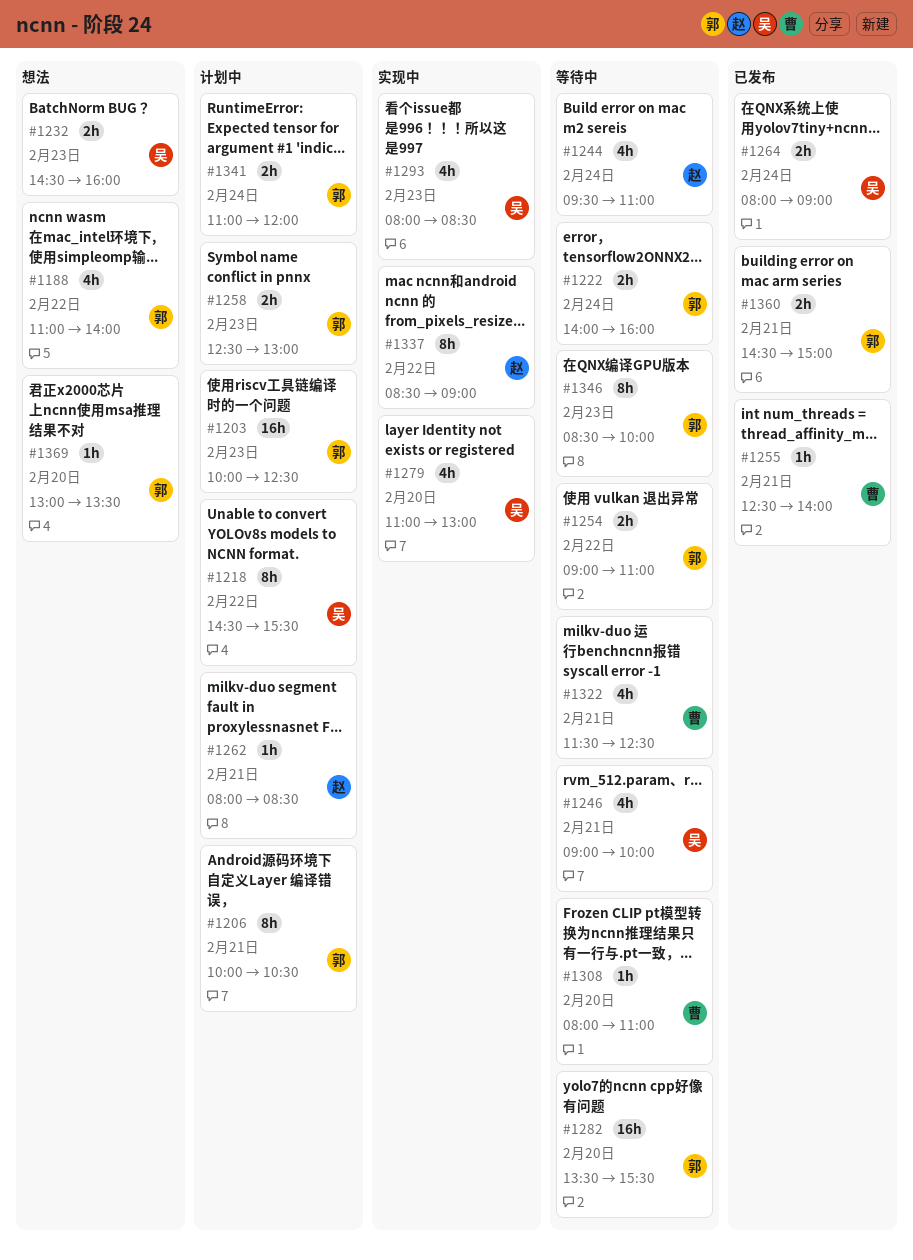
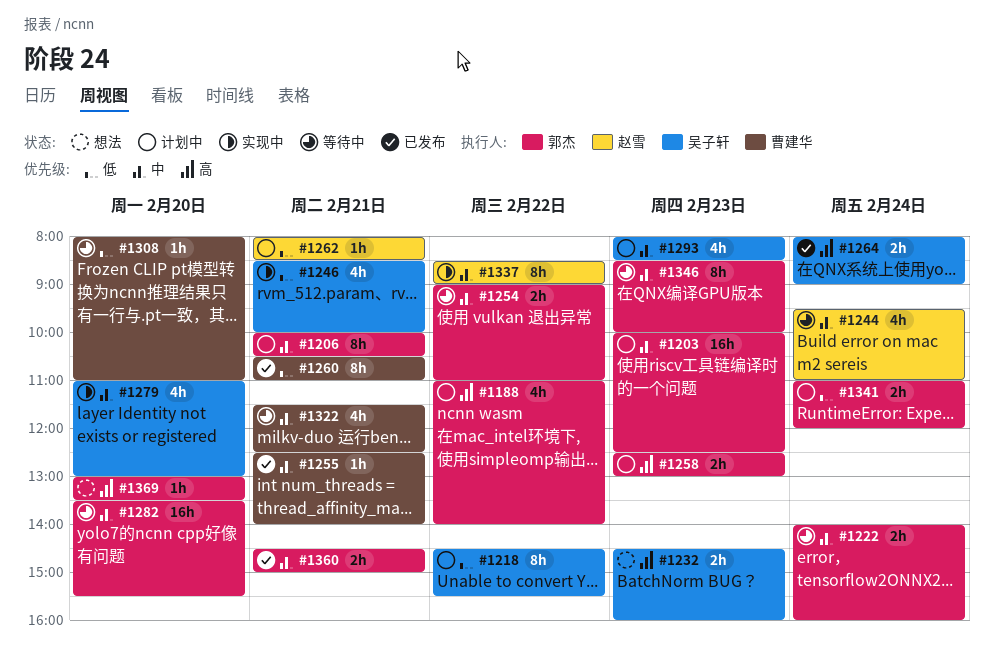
#1188, status: 想法 -> 计划中
#1246, status: 等待中 -> 实现中
#1246, begins: 09:00 -> 08:30
#1260: none -> present
#1293, status: 实现中 -> 计划中

